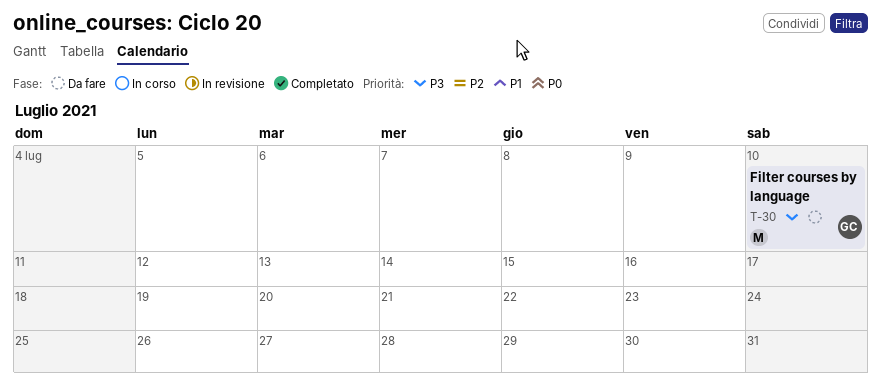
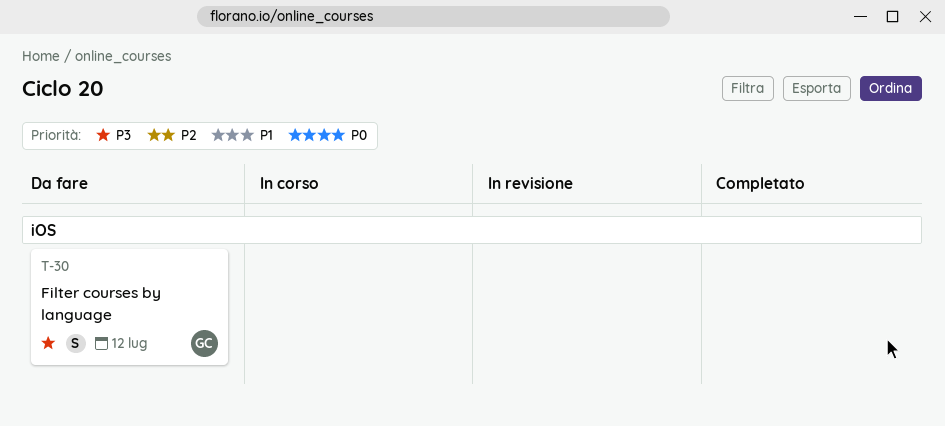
T-30, estimate: M -> S
T-30, due: Jul 10 -> Jul 12

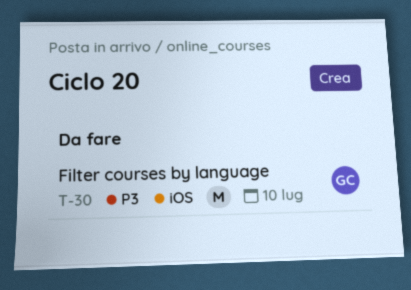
T-30, estimate: S -> M
T-30, due: Jul 12 -> Jul 10

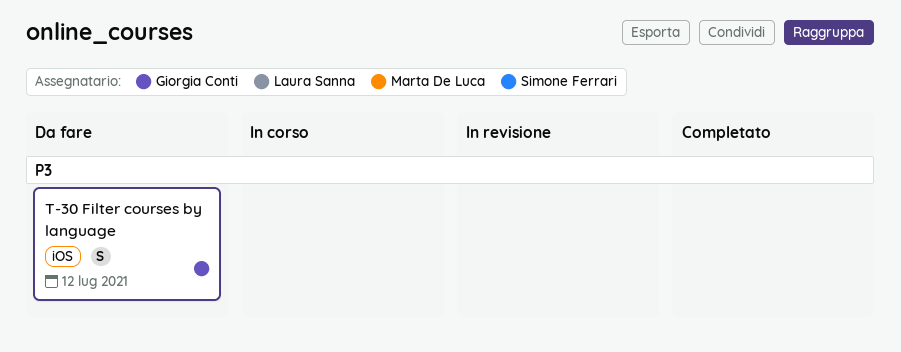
T-30, estimate: M -> S
T-30, due: Jul 10 -> Jul 12

